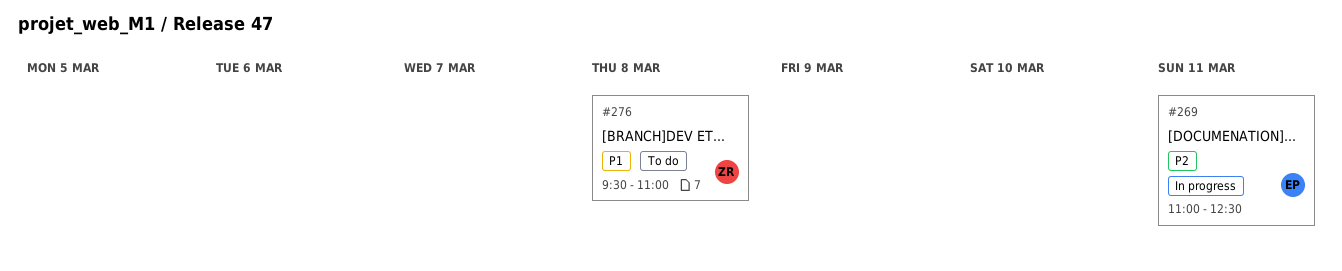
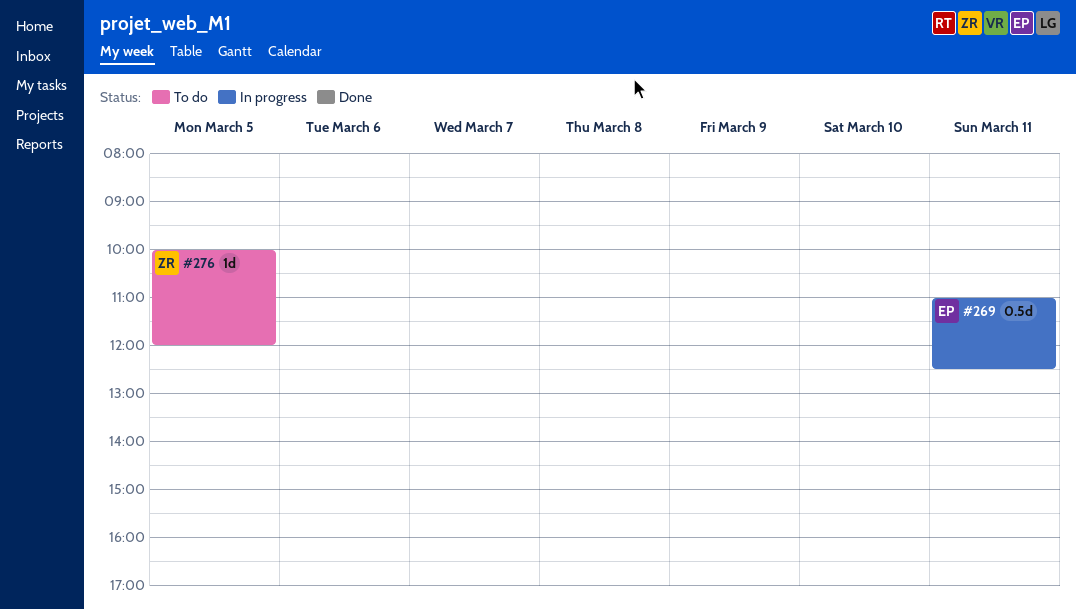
#276, day: Mar 8 -> Mar 5
#276, begins: 09:30 -> 10:00
#276, ends: 11:00 -> 12:00

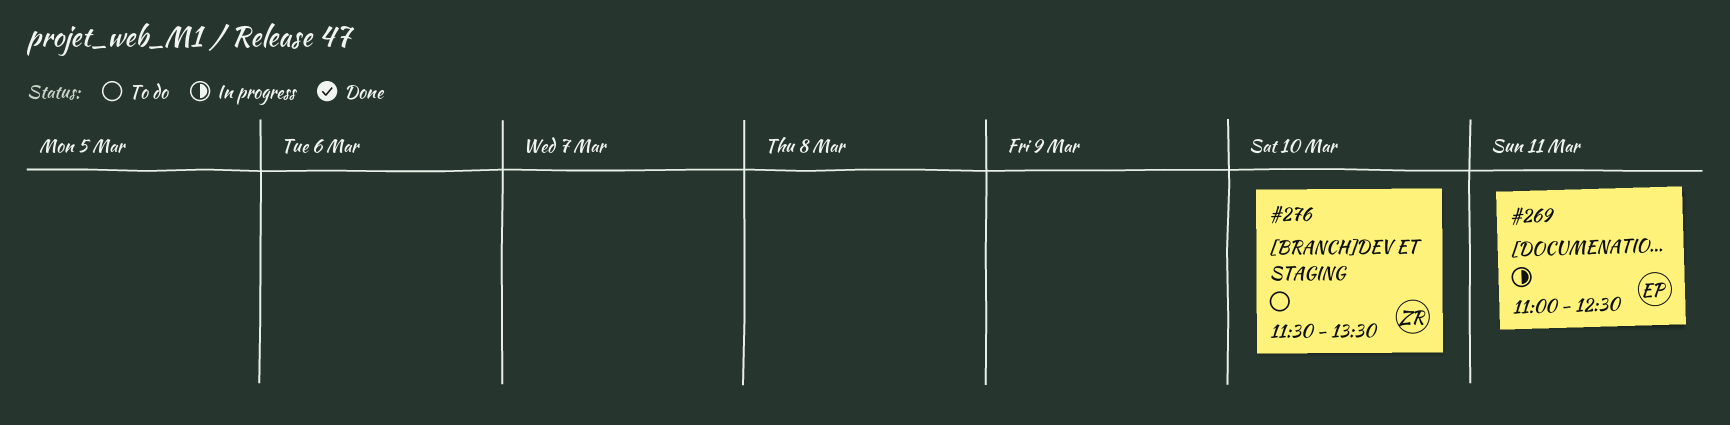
#276, day: Mar 5 -> Mar 10
#276, begins: 10:00 -> 11:30
#276, ends: 12:00 -> 13:30

